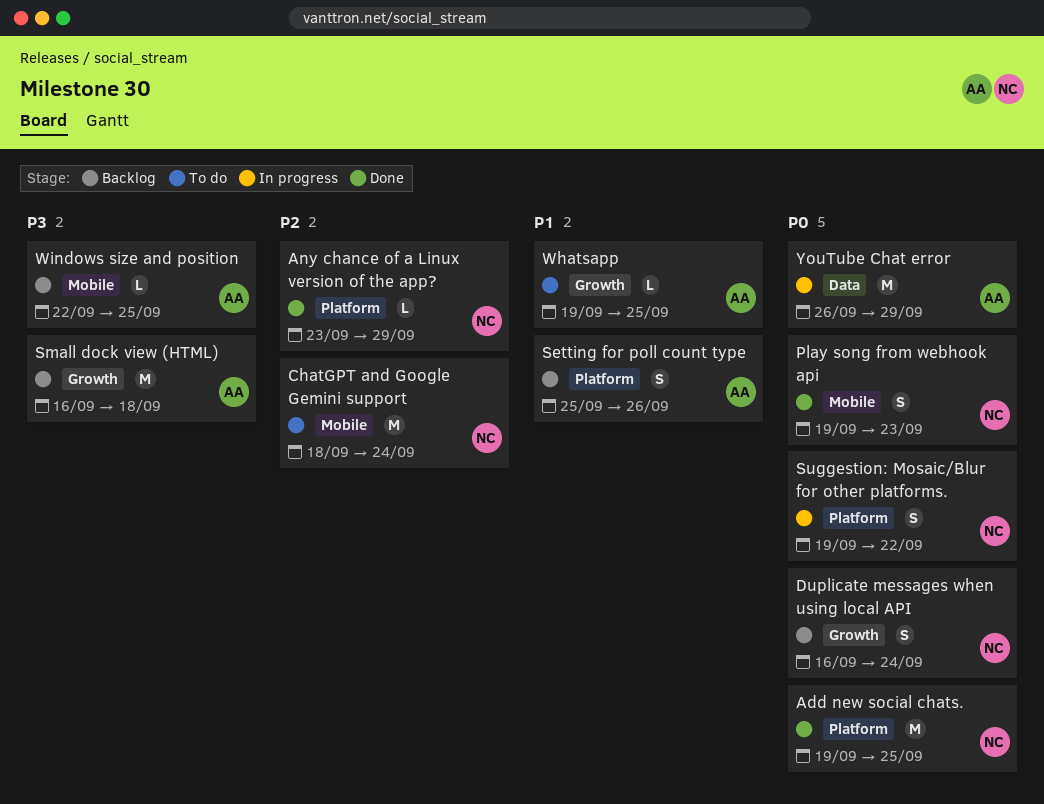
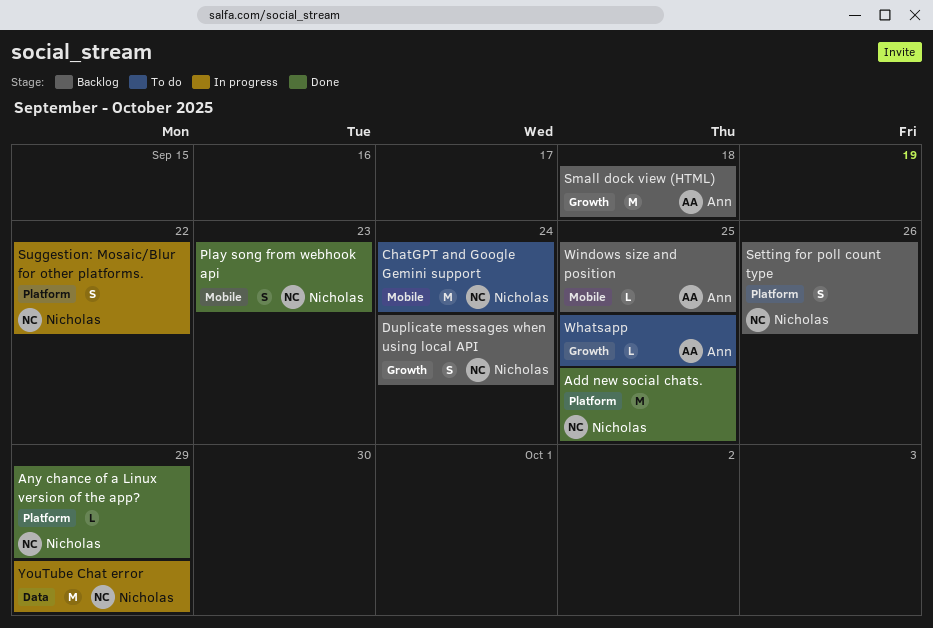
Setting for poll count type, owner: Ann -> Nicholas
YouTube Chat error, owner: Ann -> Nicholas

